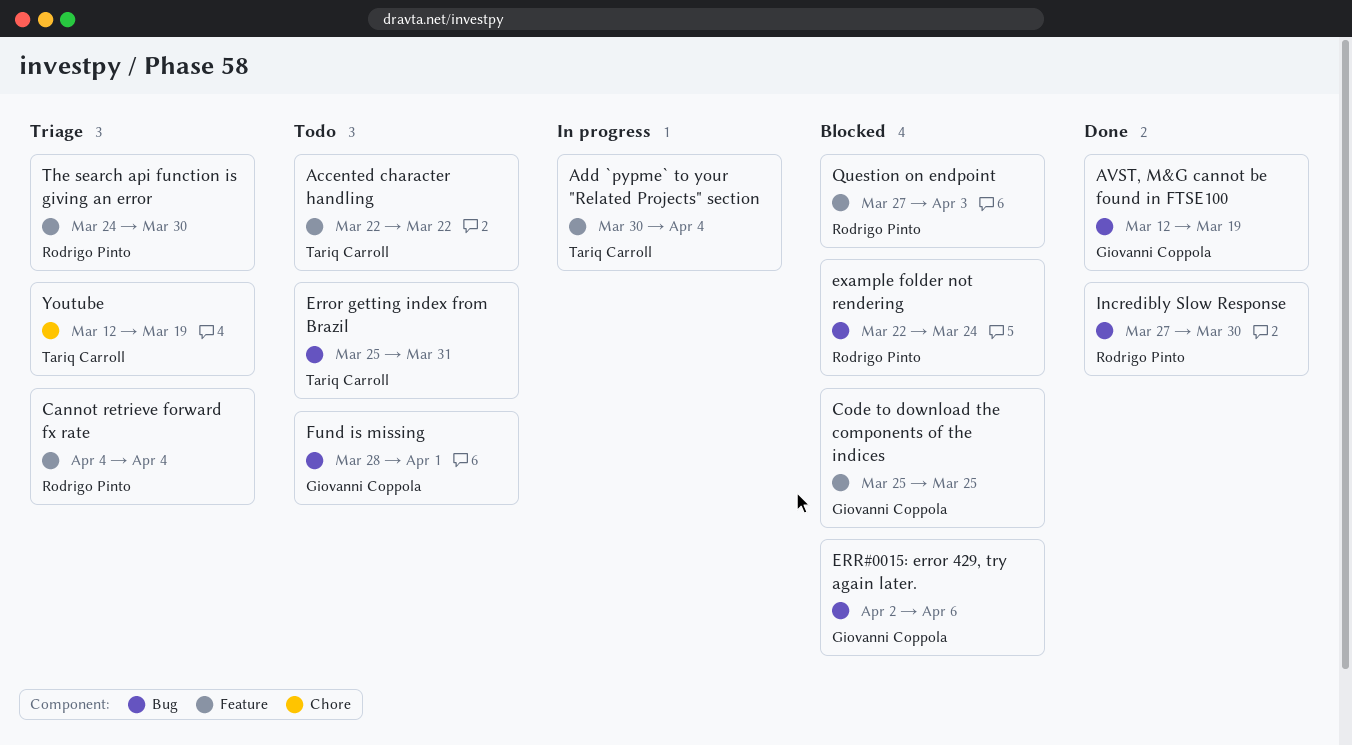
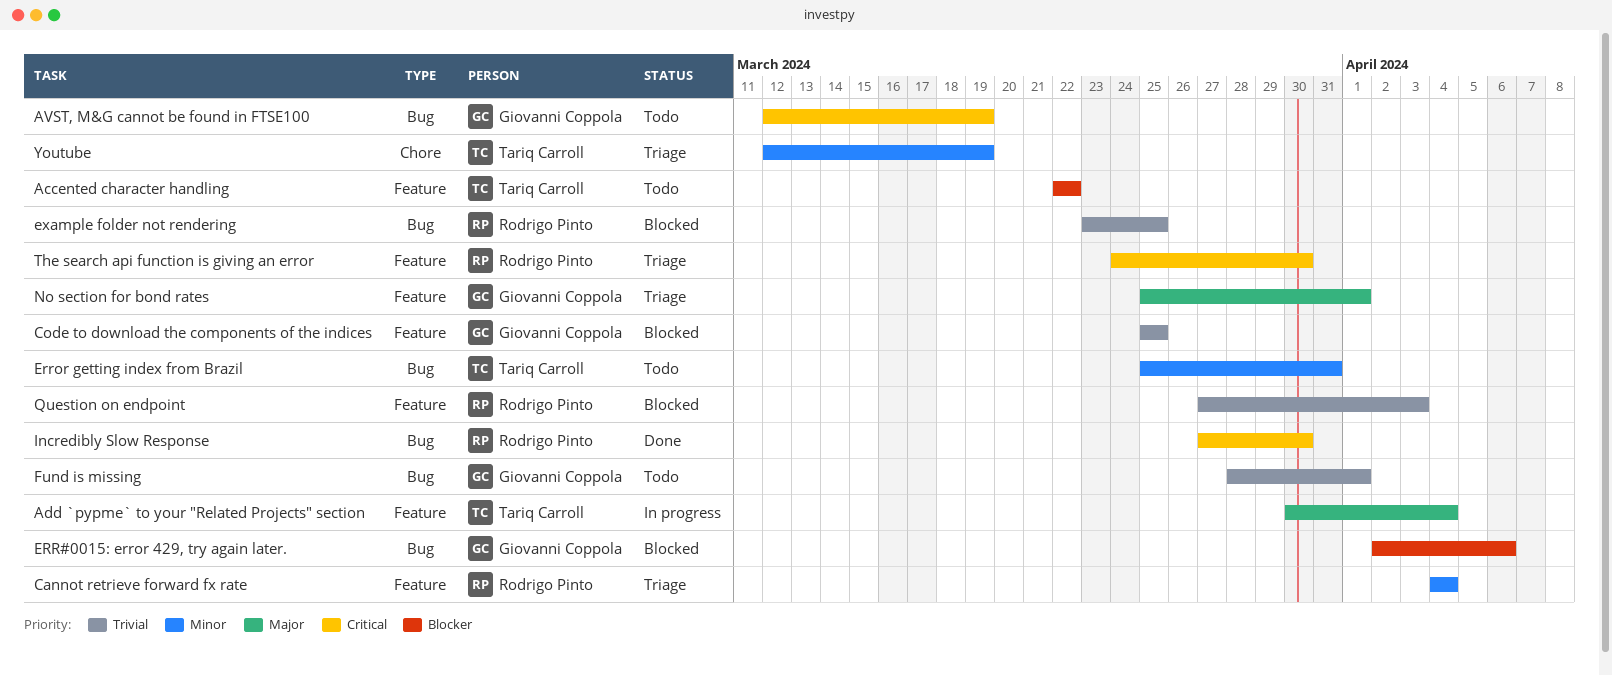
AVST, M&G cannot be found in FTSE100, status: Done -> Todo
example folder not rendering, start: Mar 22 -> Mar 23
example folder not rendering, due: Mar 24 -> Mar 25
No section for bond rates: none -> present

